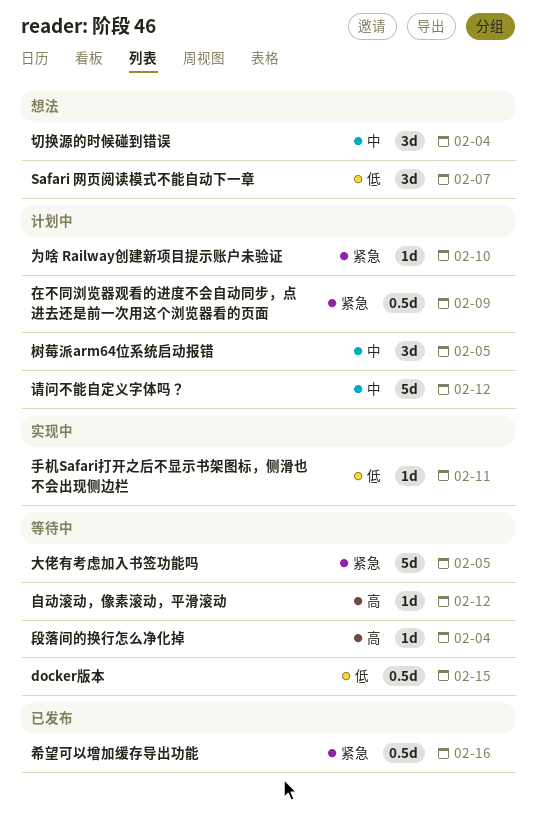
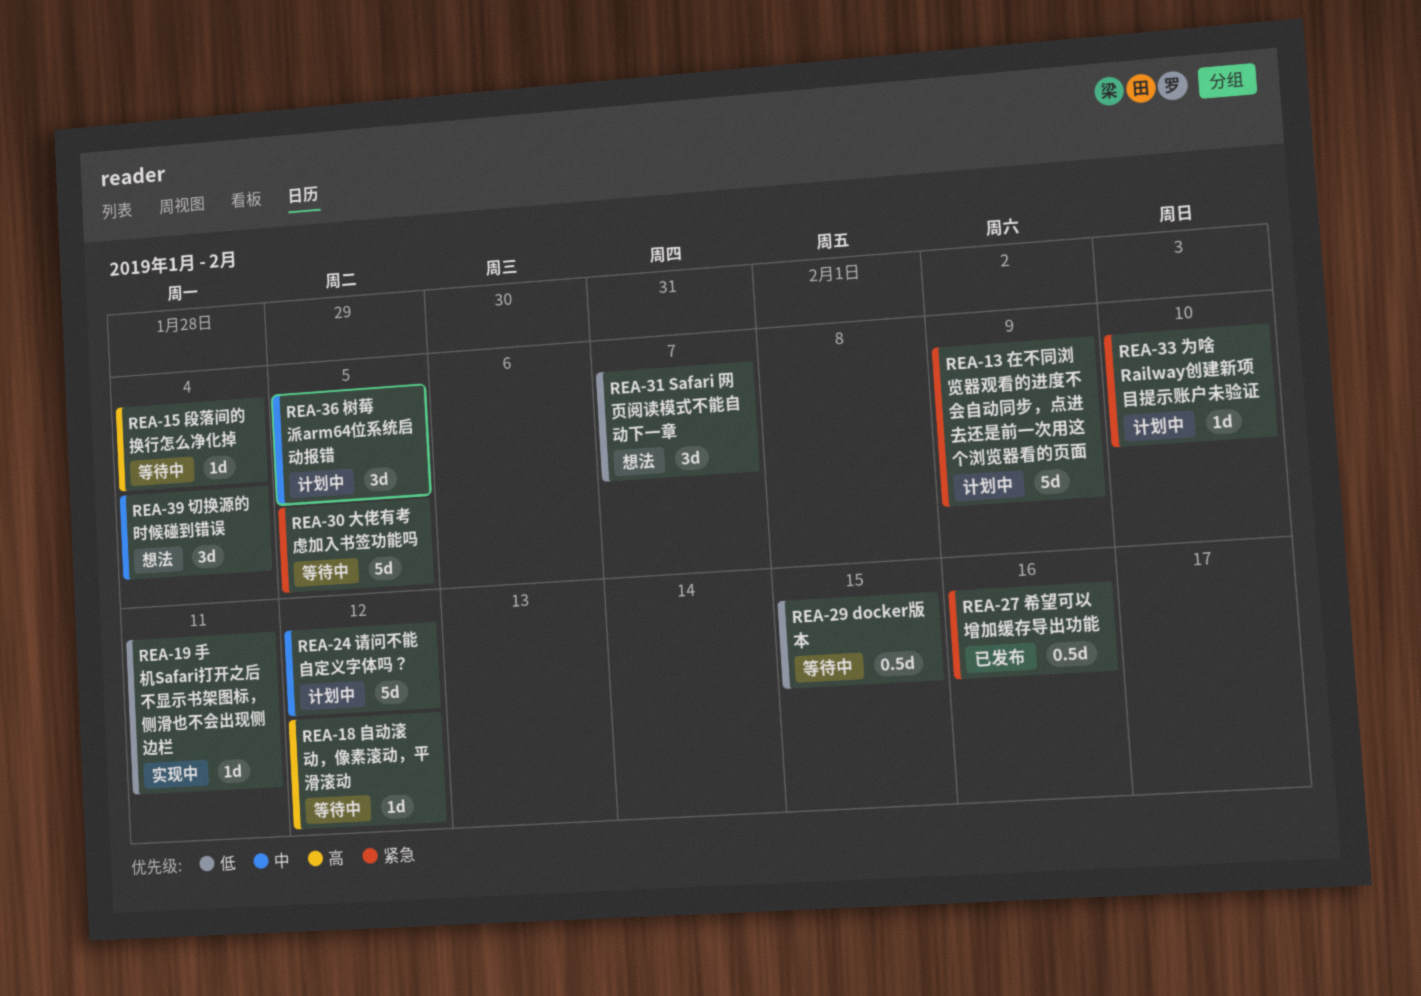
在不同浏览器观看的进度不会自动同步，点进去还是前一次用这个浏览器看的页面, estimate: 0.5d -> 5d

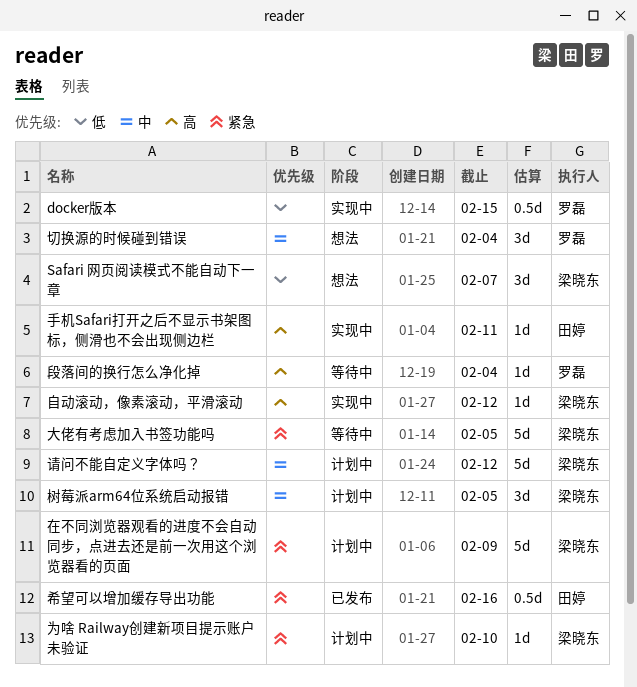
docker版本, status: 等待中 -> 实现中
手机Safari打开之后不显示书架图标，侧滑也不会出现侧边栏, priority: 低 -> 高
自动滚动，像素滚动，平滑滚动, status: 等待中 -> 实现中

